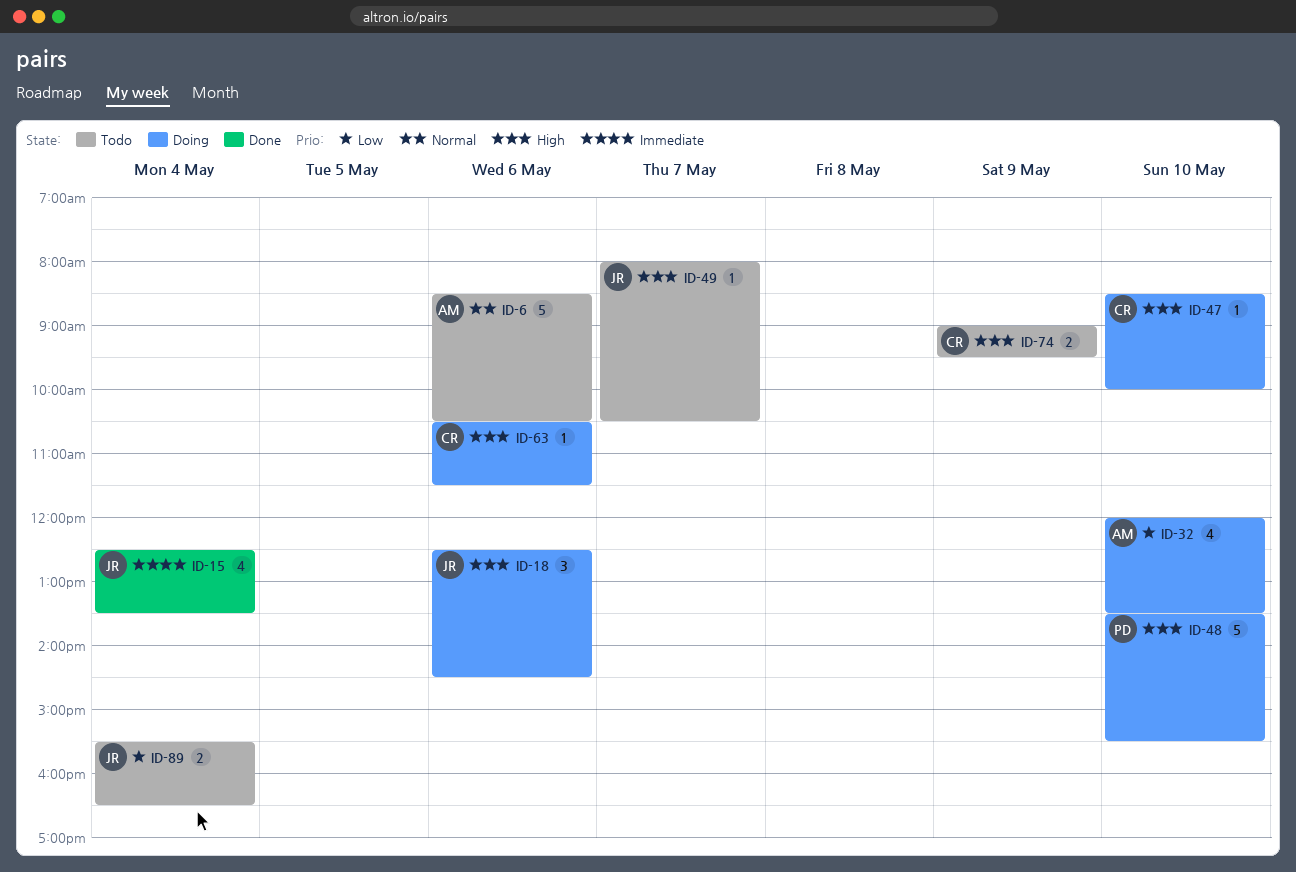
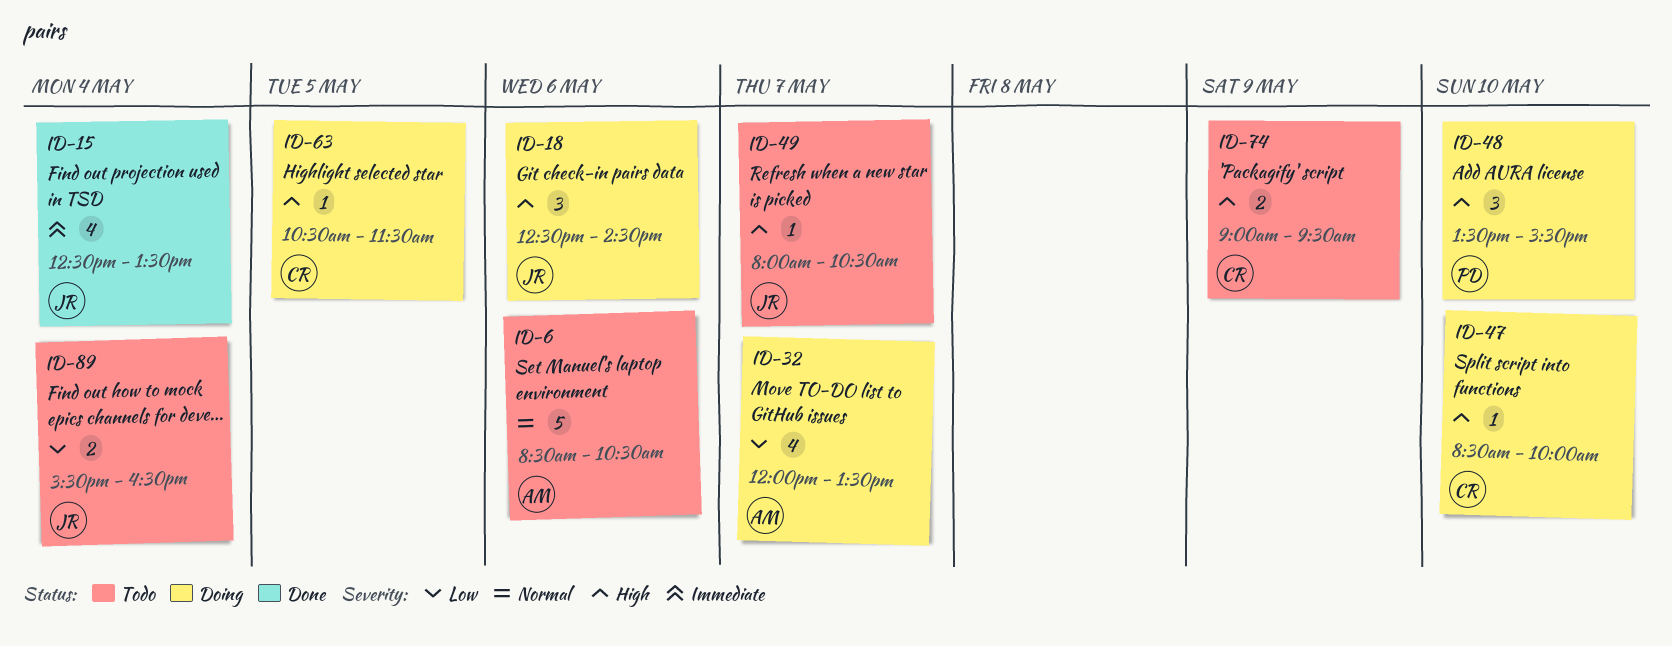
ID-32, day: May 10 -> May 7
ID-48, estimate: 5 -> 3
ID-63, day: May 6 -> May 5

